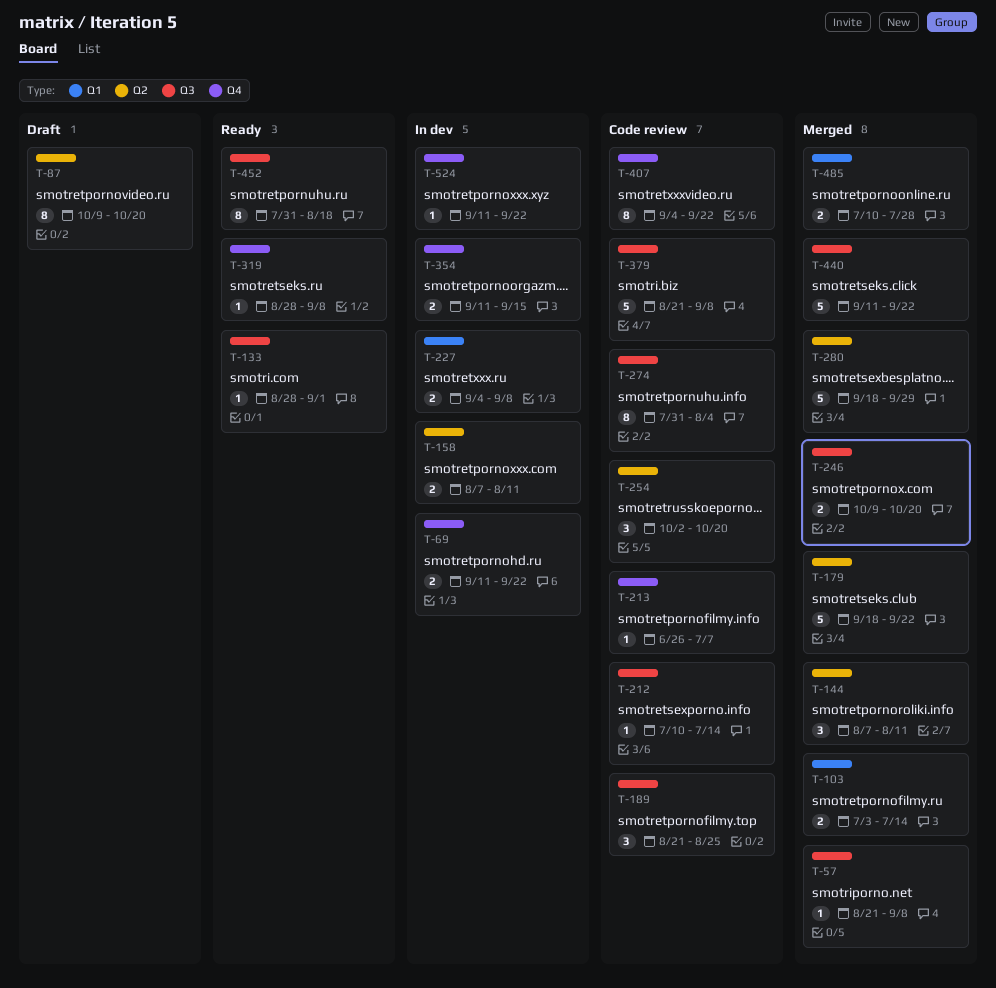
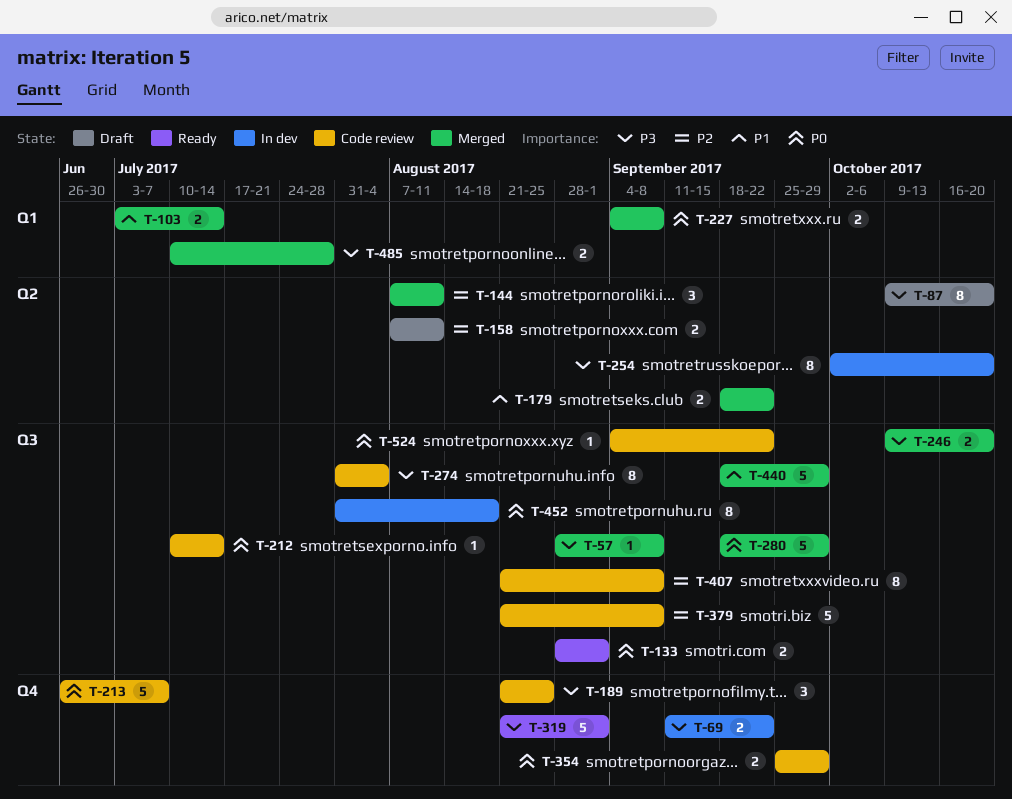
T-57, start: Aug 21 -> Aug 28
T-133, estimate: 1 -> 2
T-158, status: In dev -> Draft
T-179, estimate: 5 -> 2
T-189, label: Q3 -> Q4
T-213, estimate: 1 -> 5
T-227, status: In dev -> Merged
T-254, status: Code review -> In dev
T-254, estimate: 3 -> 8
T-280, label: Q2 -> Q3
T-319, estimate: 1 -> 5
T-319, start: Aug 28 -> Aug 21
T-319, due: Sep 8 -> Sep 1
T-354, status: In dev -> Code review
T-354, start: Sep 11 -> Sep 25
T-354, due: Sep 15 -> Sep 29
T-407, label: Q4 -> Q3
T-407, start: Sep 4 -> Aug 21
T-407, due: Sep 22 -> Sep 8
T-440, start: Sep 11 -> Sep 18
T-440, due: Sep 22 -> Sep 29
T-452, status: Ready -> In dev
T-524, status: In dev -> Code review
T-524, label: Q4 -> Q3
T-524, start: Sep 11 -> Sep 4

